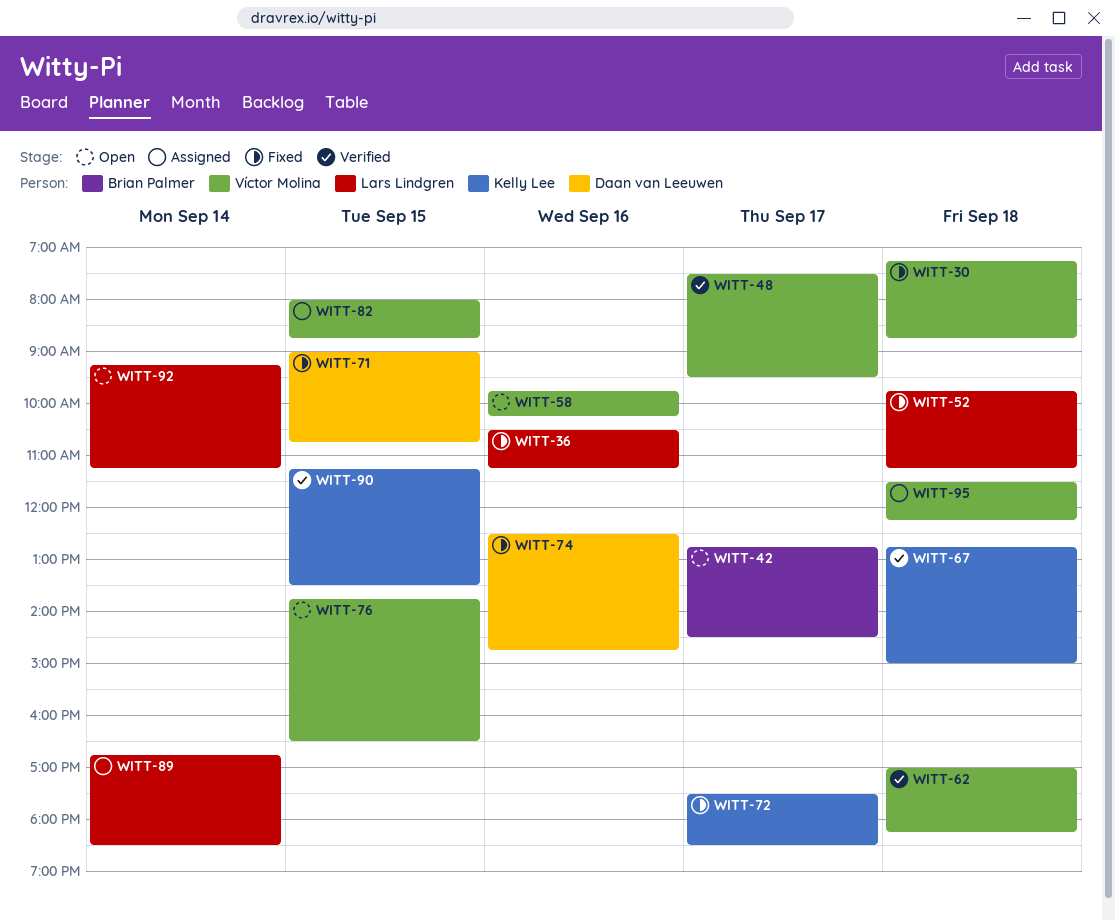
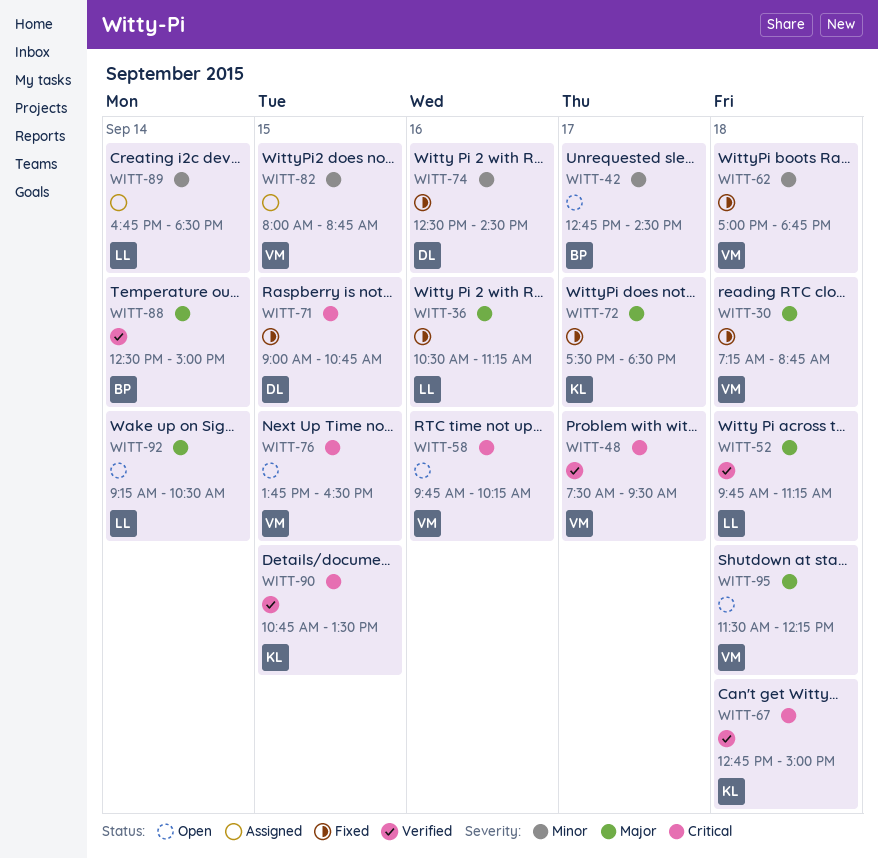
WITT-52, status: Fixed -> Verified
WITT-62, status: Verified -> Fixed
WITT-62, ends: 18:15 -> 18:45
WITT-74, ends: 14:45 -> 14:30
WITT-88: none -> present
WITT-90, begins: 11:15 -> 10:45
WITT-92, ends: 11:15 -> 10:30
WITT-95, status: Assigned -> Open

